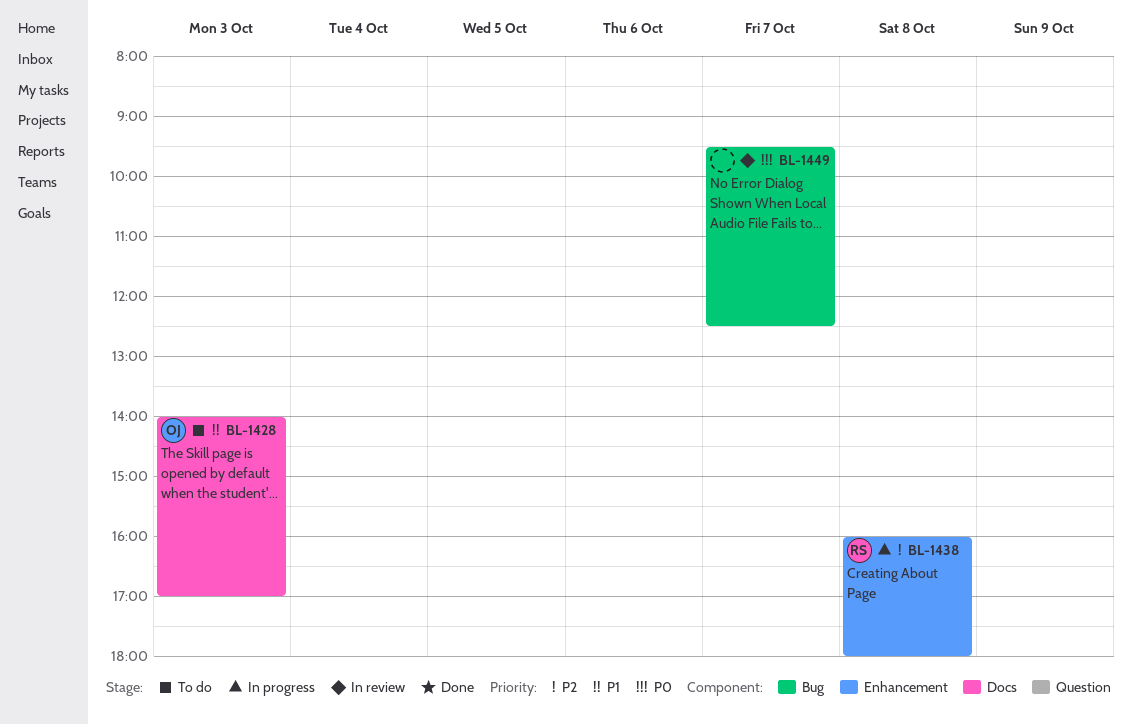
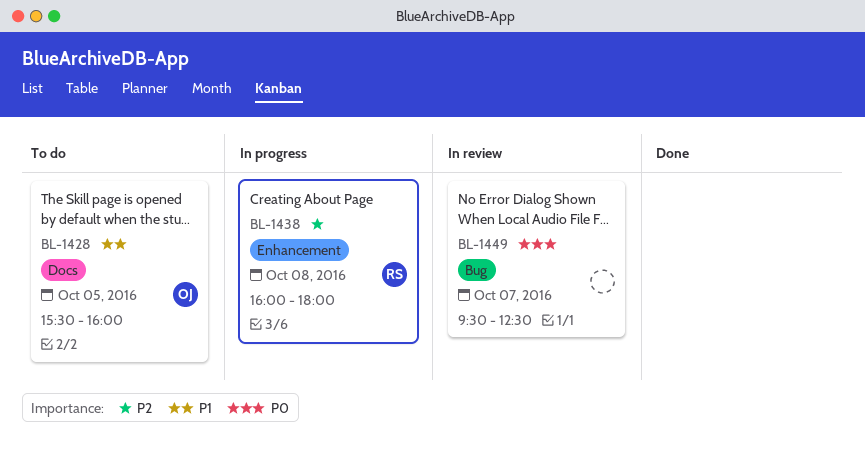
BL-1428, day: Oct 3 -> Oct 5
BL-1428, begins: 14:00 -> 15:30
BL-1428, ends: 17:00 -> 16:00

